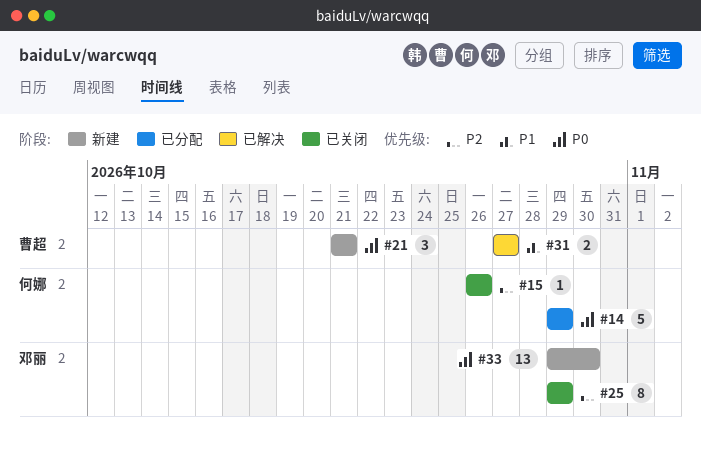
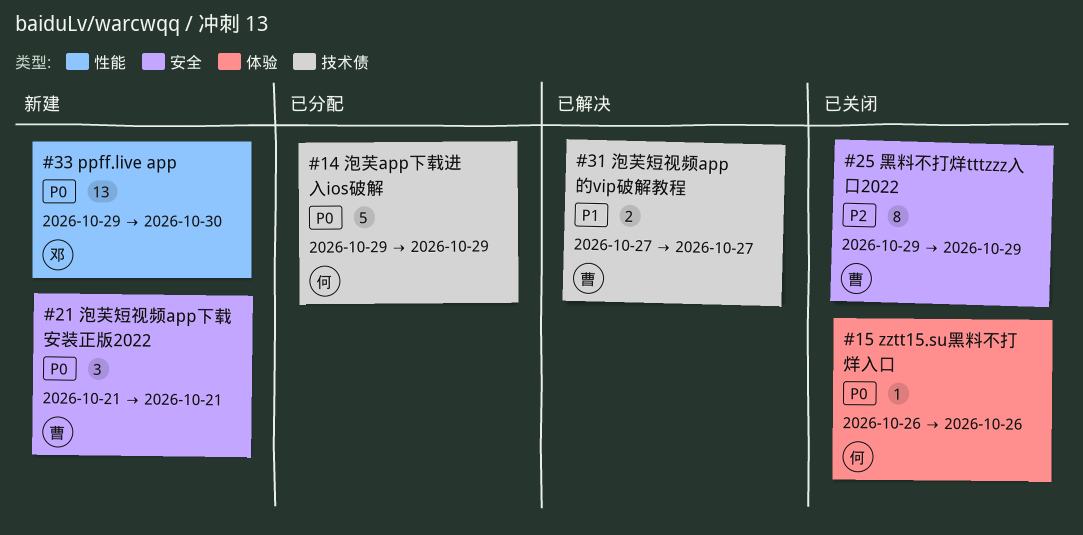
#15, priority: P2 -> P0
#25, owner: 邓丽 -> 曹超

